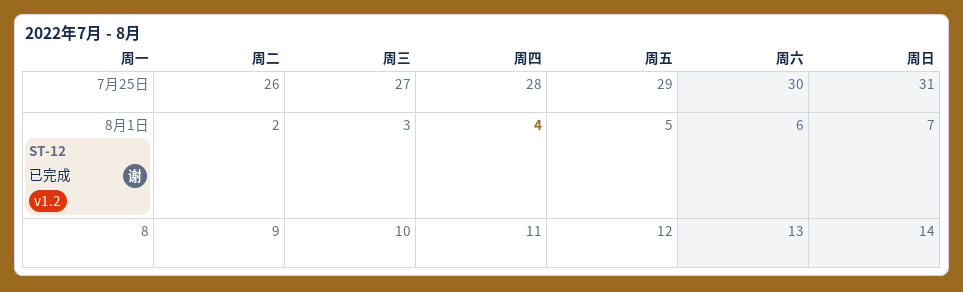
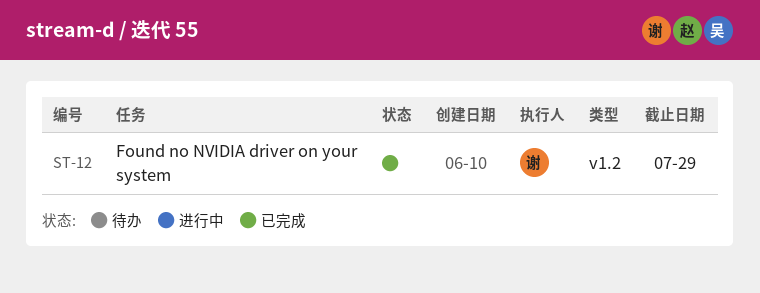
ST-12, due: Aug 1 -> Jul 29

